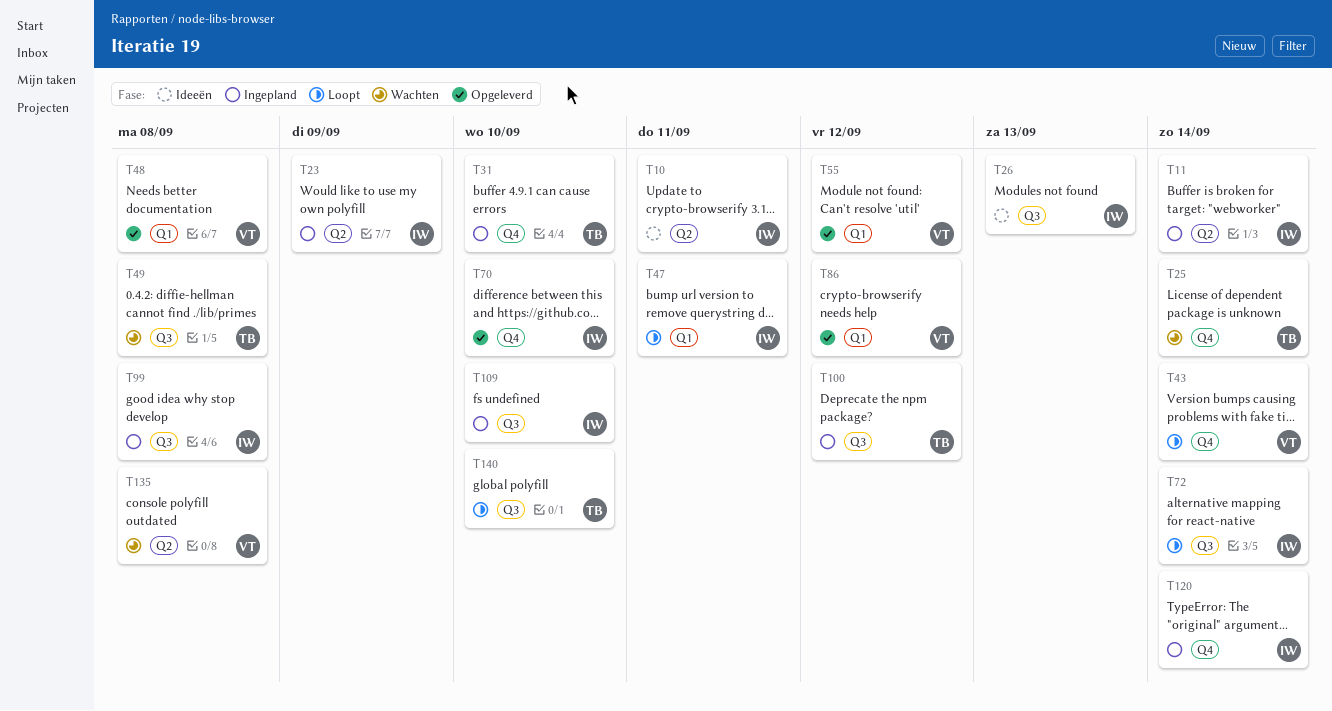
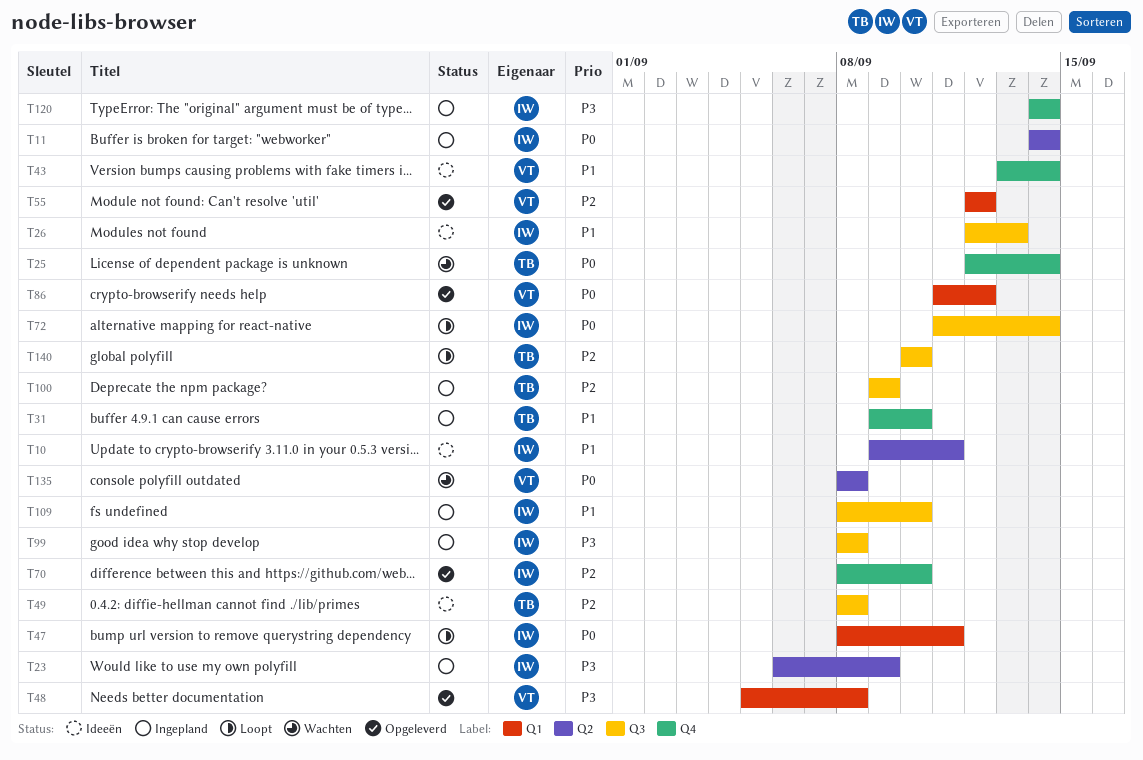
T43, status: Loopt -> Ideeën
T49, status: Wachten -> Ideeën
T100, due: Sep 12 -> Sep 9

